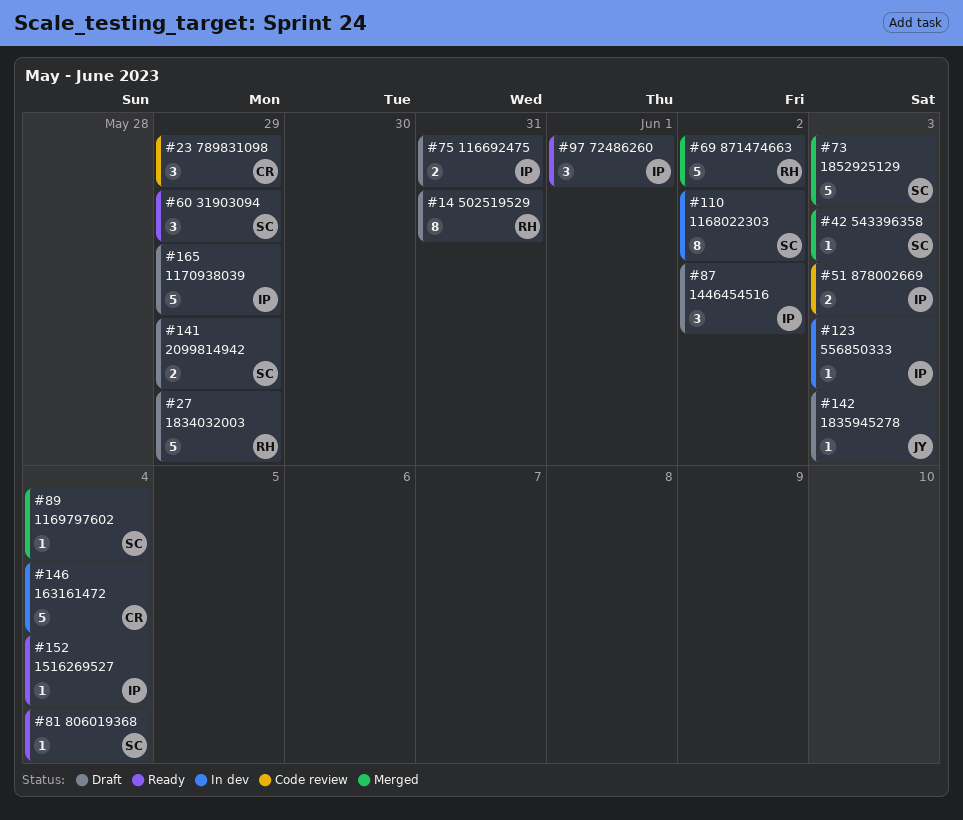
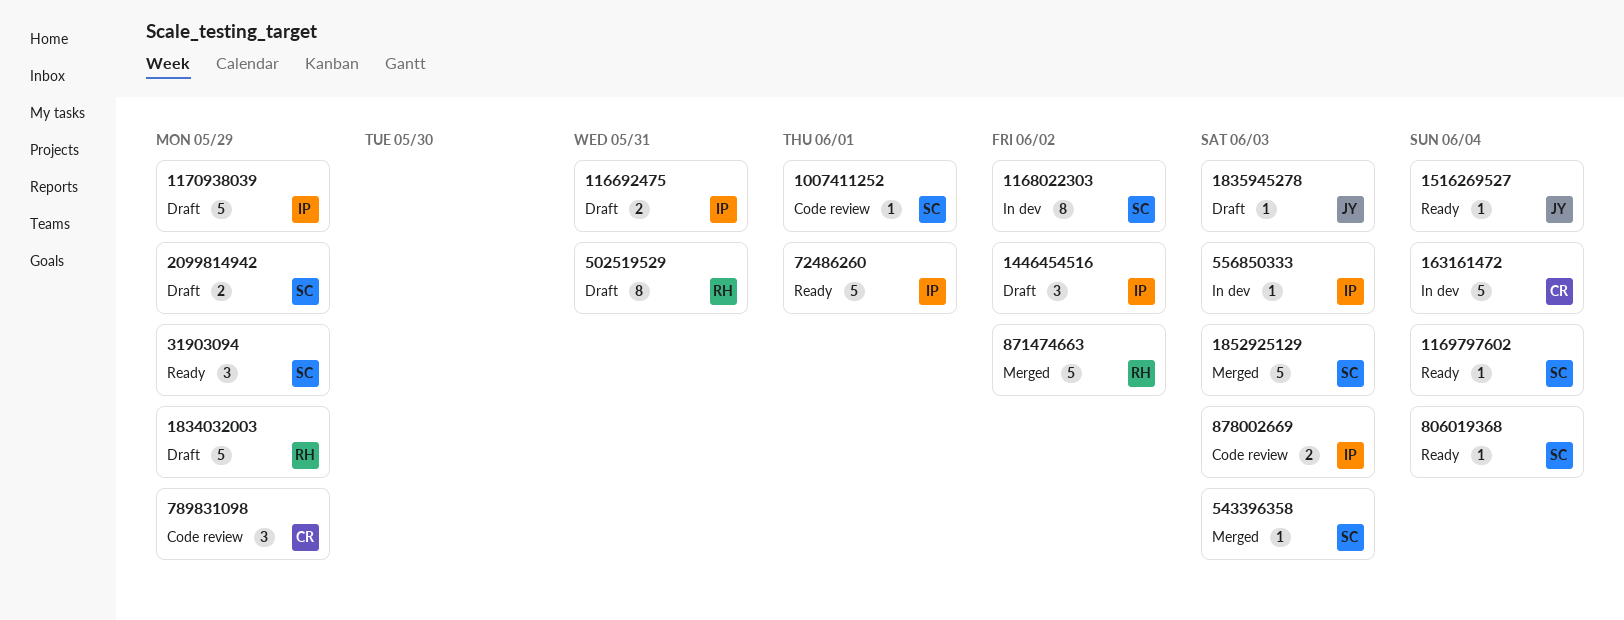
1007411252: none -> present
1169797602, status: Merged -> Ready
1516269527, owner: IP -> JY
72486260, estimate: 3 -> 5

